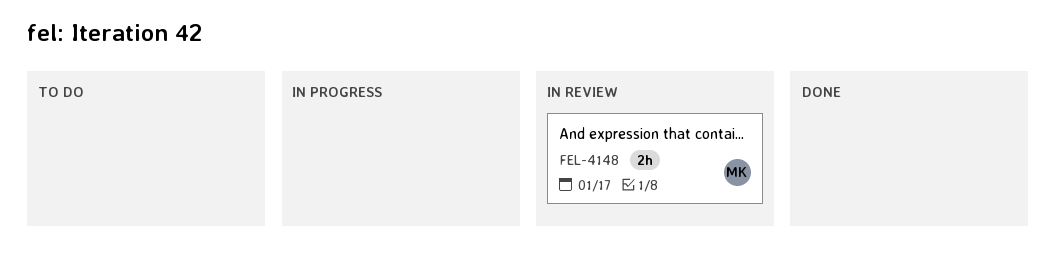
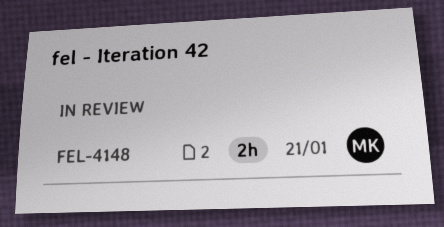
FEL-4148, due: Jan 17 -> Jan 21

